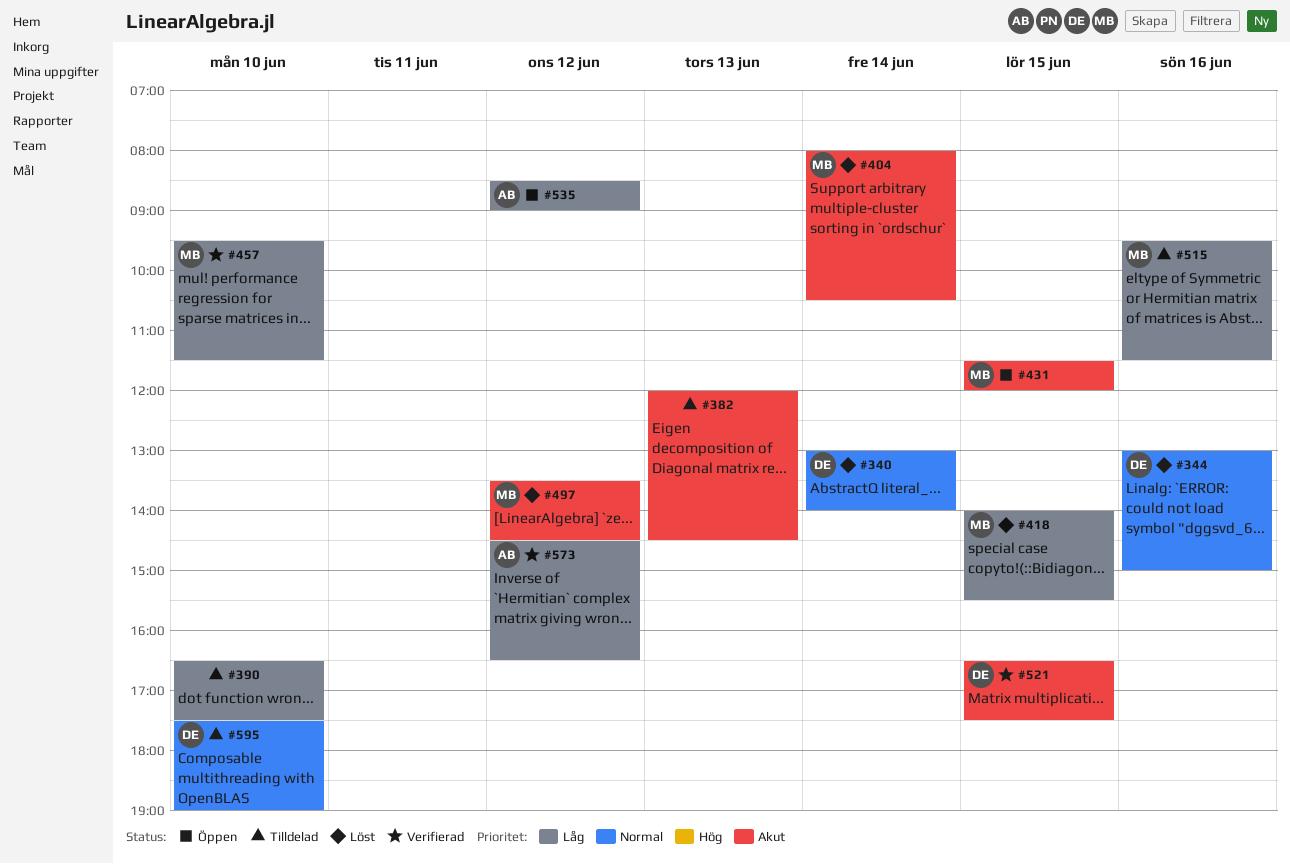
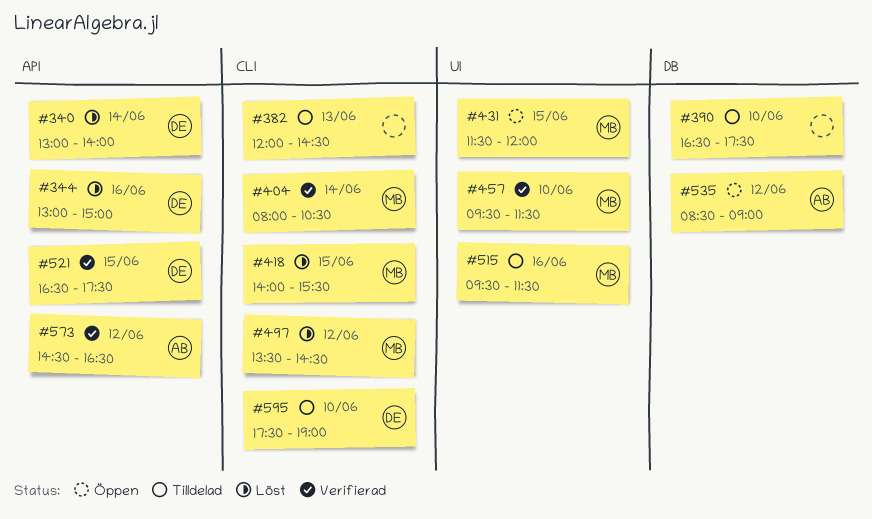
#404, status: Löst -> Verifierad

